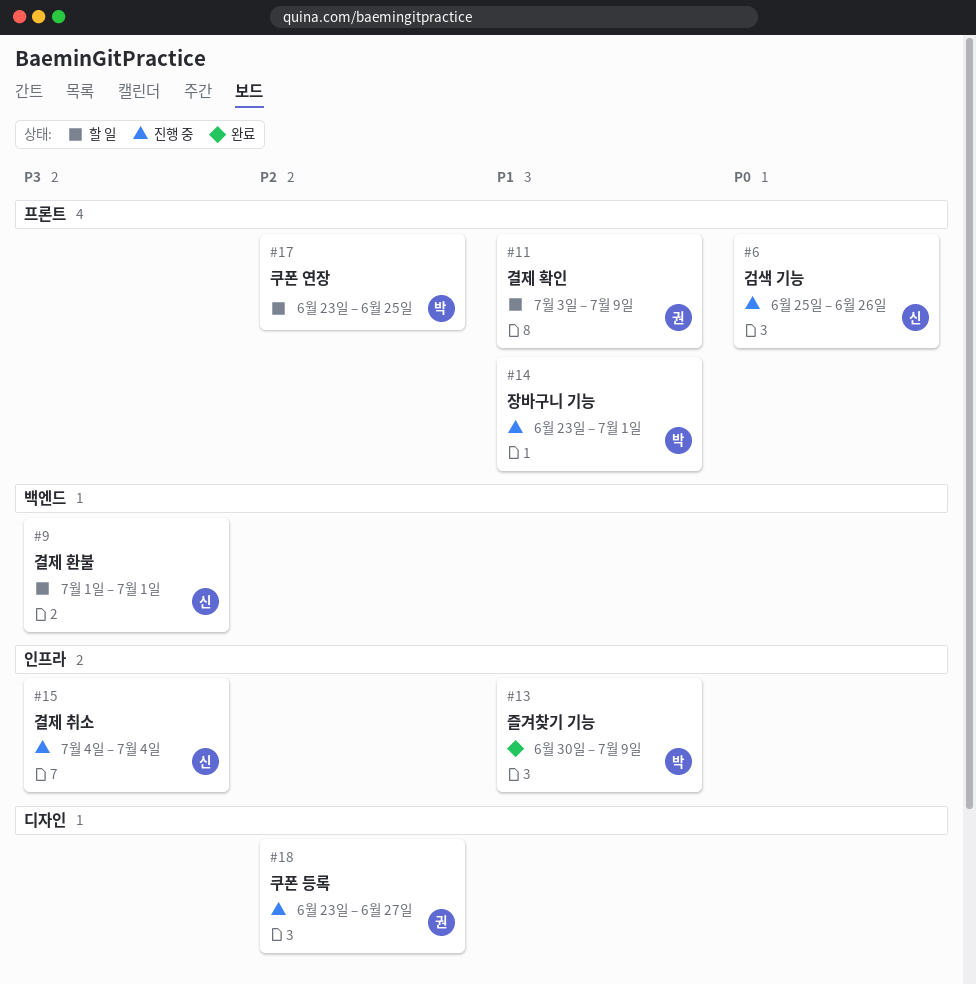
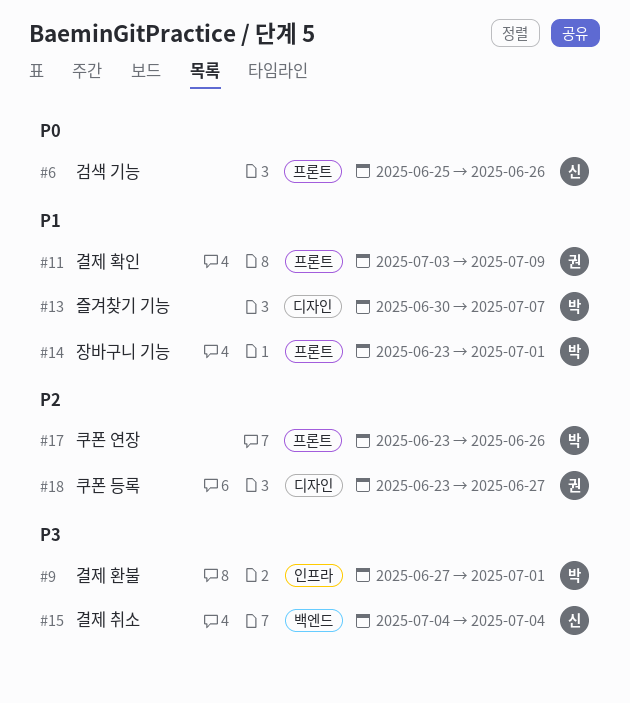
#9, owner: 신 -> 박
#9, label: 백엔드 -> 인프라
#9, start: Jul 1 -> Jun 27
#13, label: 인프라 -> 디자인
#13, due: Jul 9 -> Jul 7
#15, label: 인프라 -> 백엔드
#17, due: Jun 25 -> Jun 26

